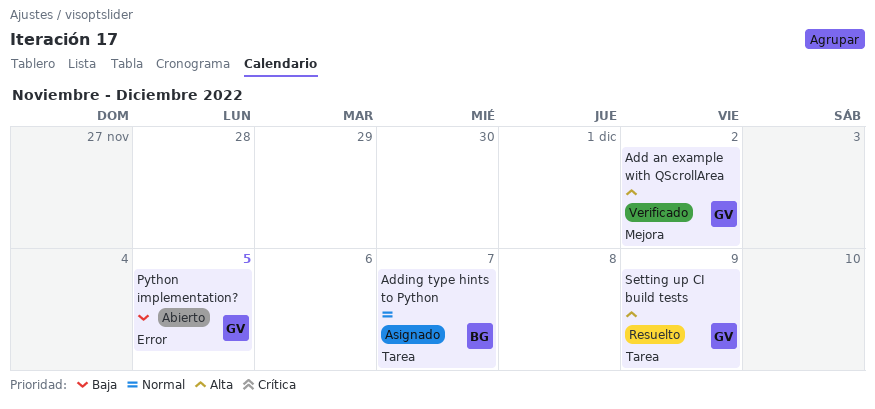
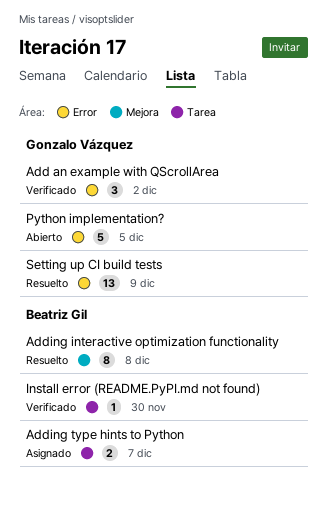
Add an example with QScrollArea, label: Mejora -> Error
Adding interactive optimization functionality: none -> present
Install error (README.PyPI.md not found): none -> present
Setting up CI build tests, label: Tarea -> Error

